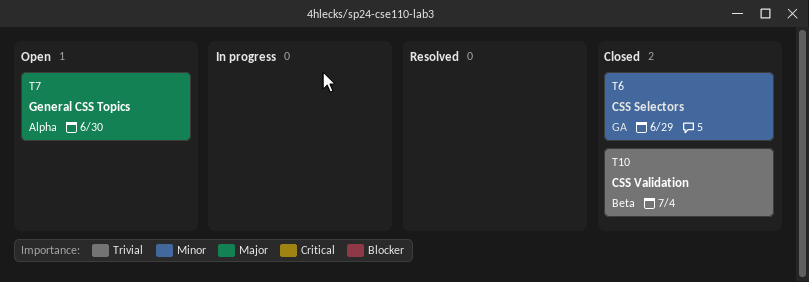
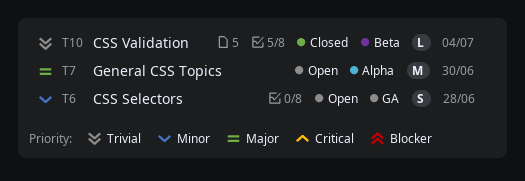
T6, status: Closed -> Open
T6, due: Jun 29 -> Jun 28

